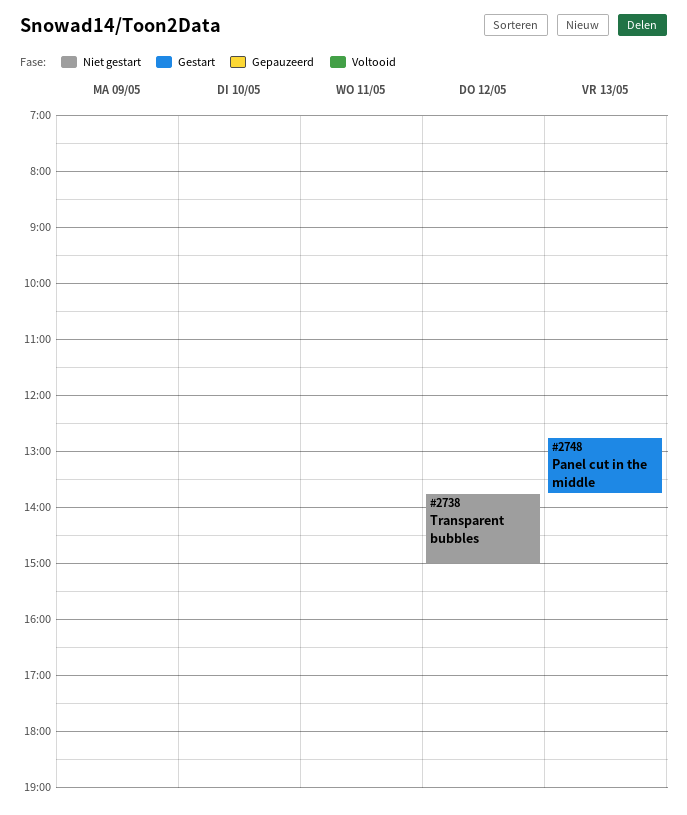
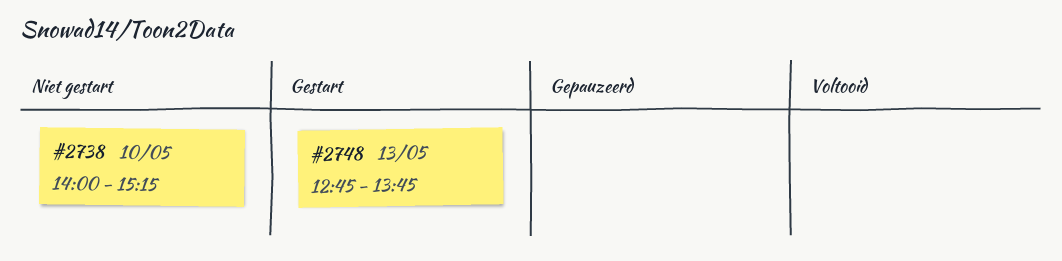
#2738, day: May 12 -> May 10
#2738, begins: 13:45 -> 14:00
#2738, ends: 15:00 -> 15:15

